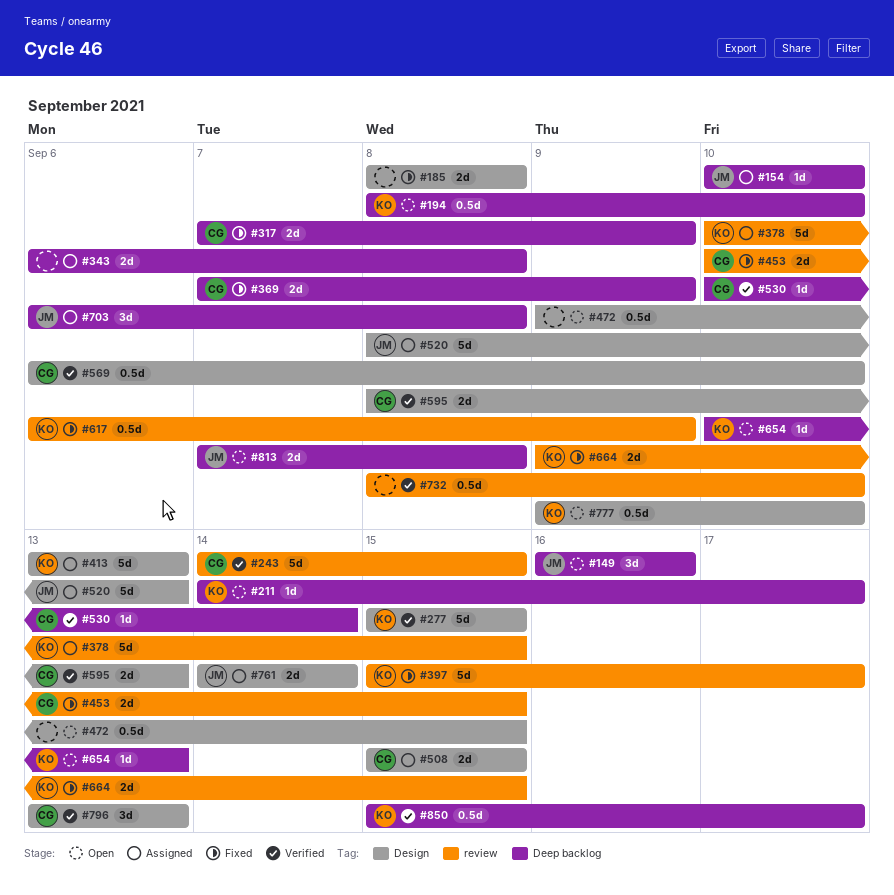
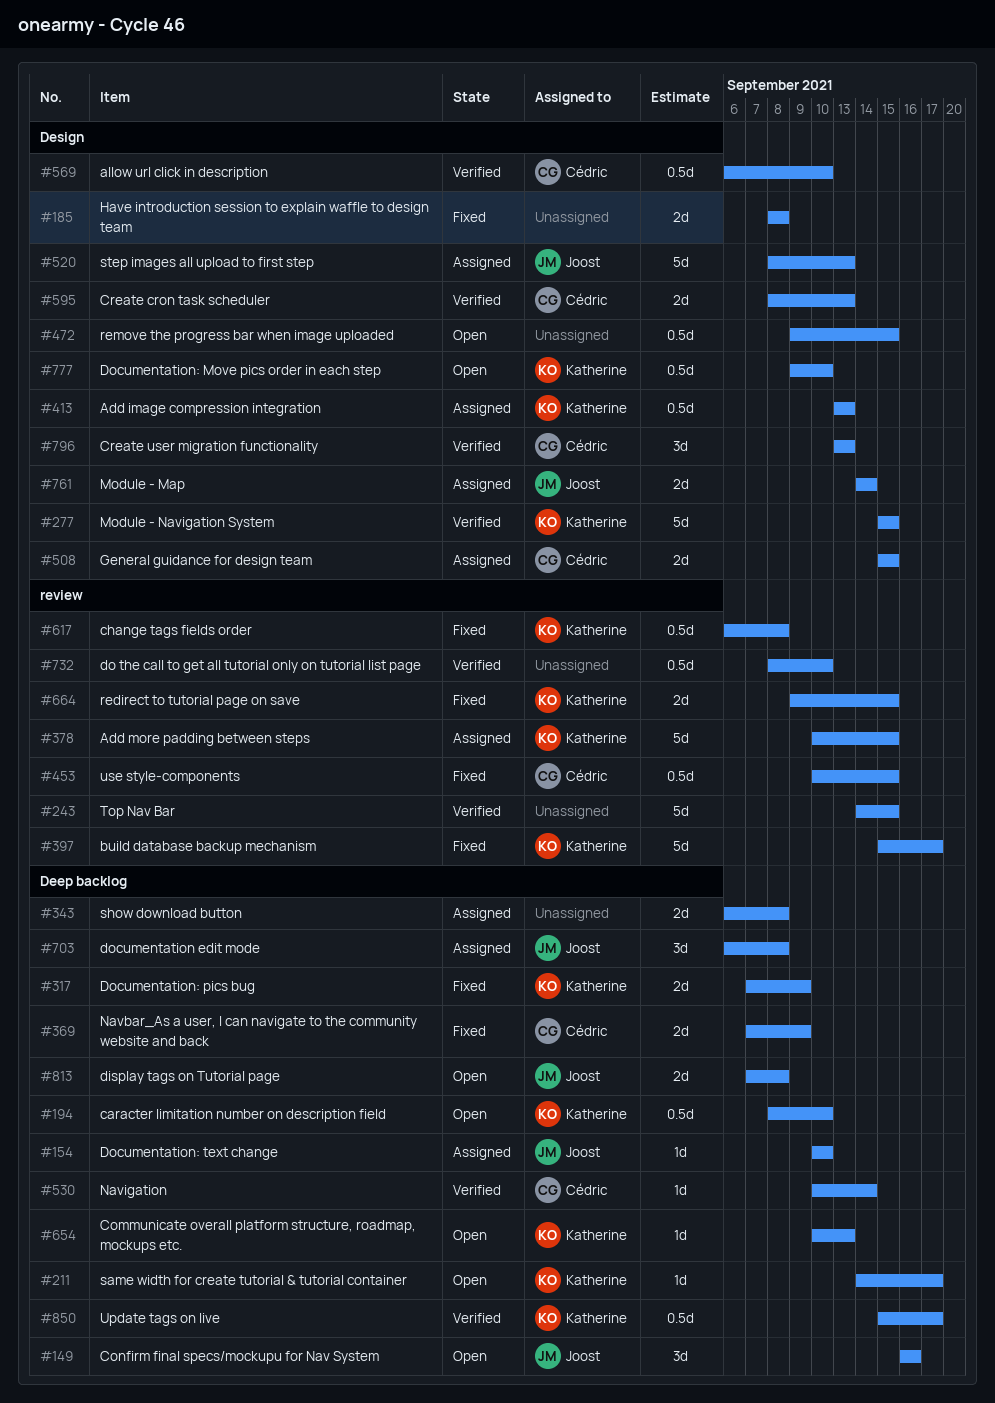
#243, owner: Cédric -> none
#317, owner: Cédric -> Katherine
#413, estimate: 5d -> 0.5d
#453, estimate: 2d -> 0.5d
#617, due: Sep 9 -> Sep 8

